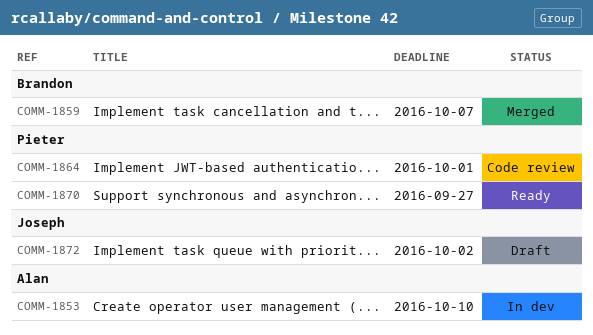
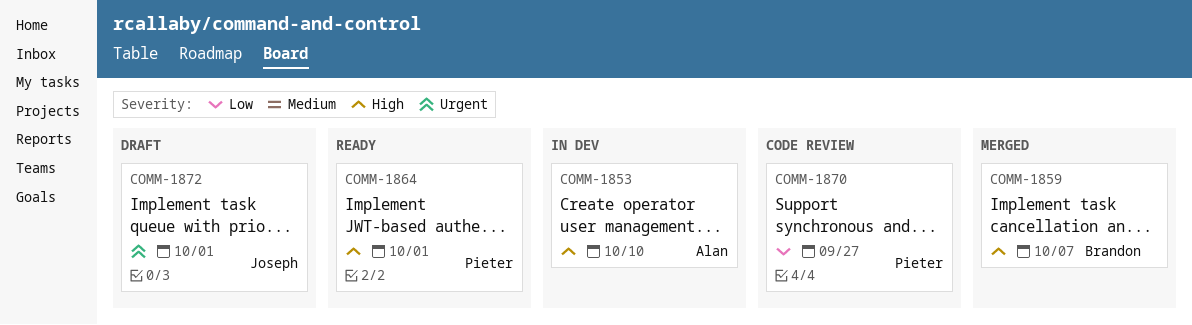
COMM-1864, status: Code review -> Ready
COMM-1870, status: Ready -> Code review
COMM-1872, due: Oct 2 -> Oct 1

